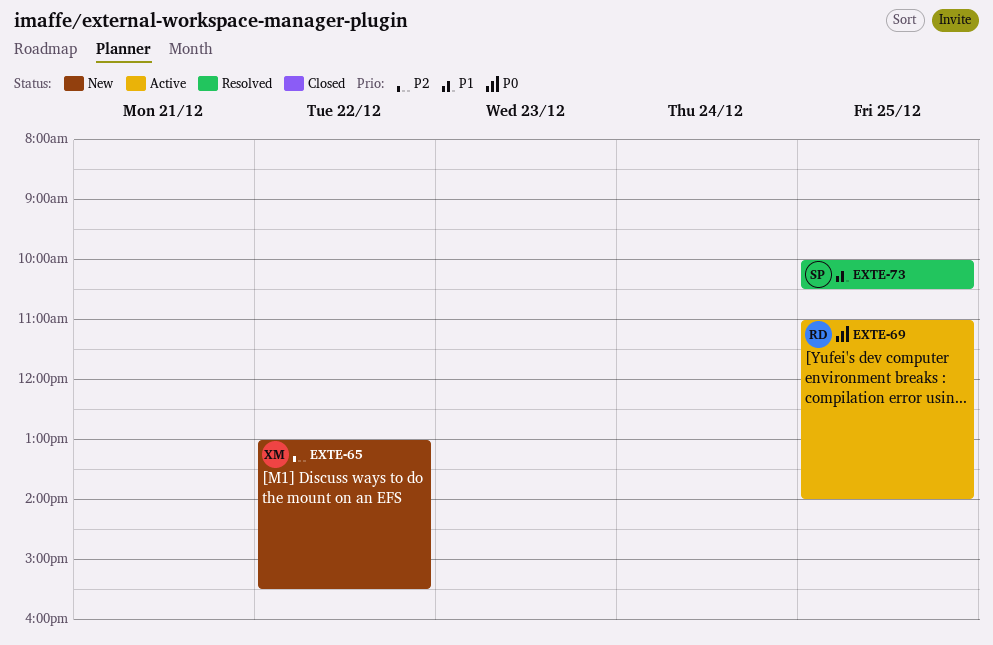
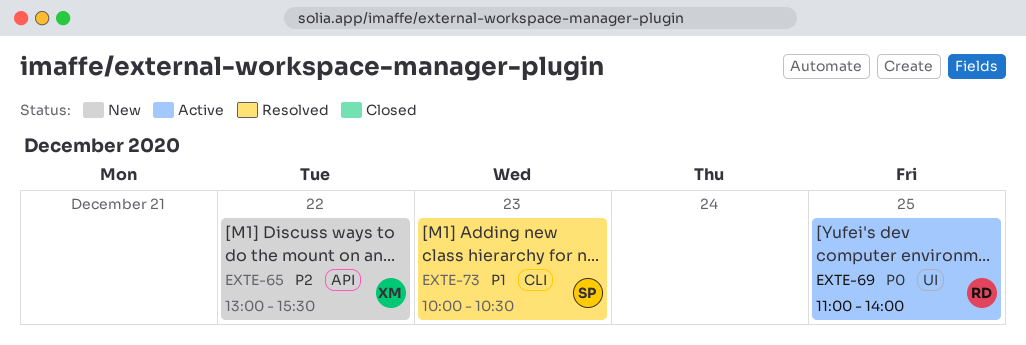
EXTE-73, day: Dec 25 -> Dec 23

